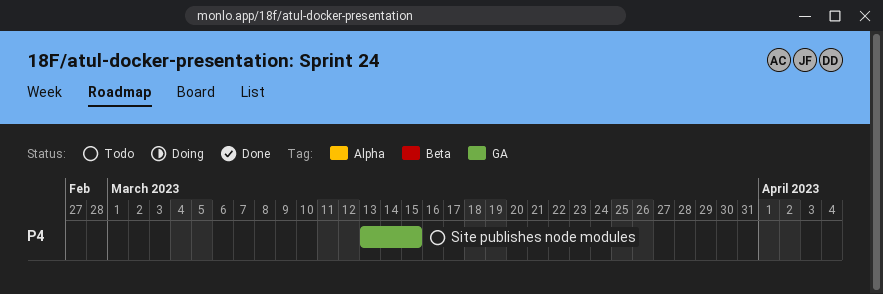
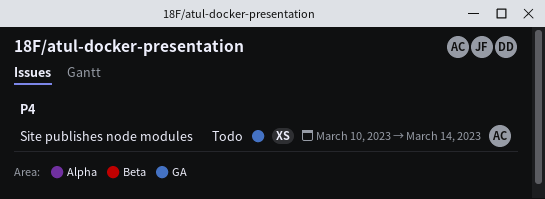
Site publishes node modules, start: Mar 13 -> Mar 10
Site publishes node modules, due: Mar 15 -> Mar 14

